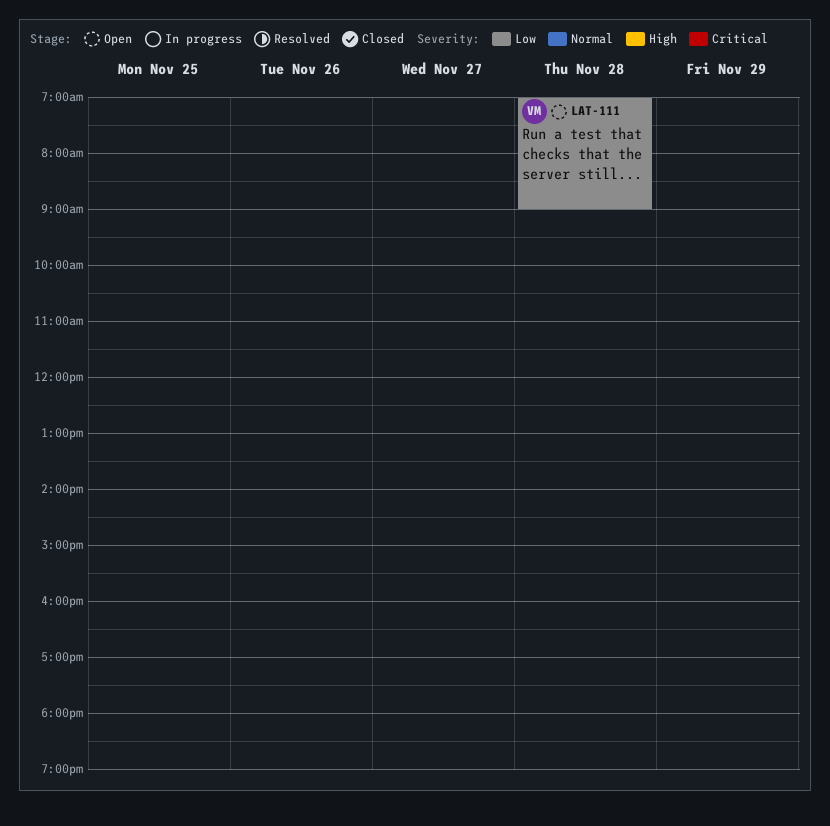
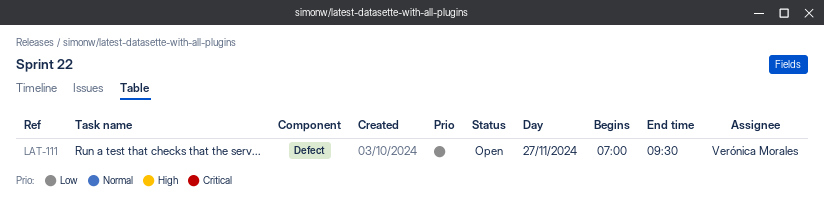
LAT-111, day: Nov 28 -> Nov 27
LAT-111, ends: 09:00 -> 09:30

